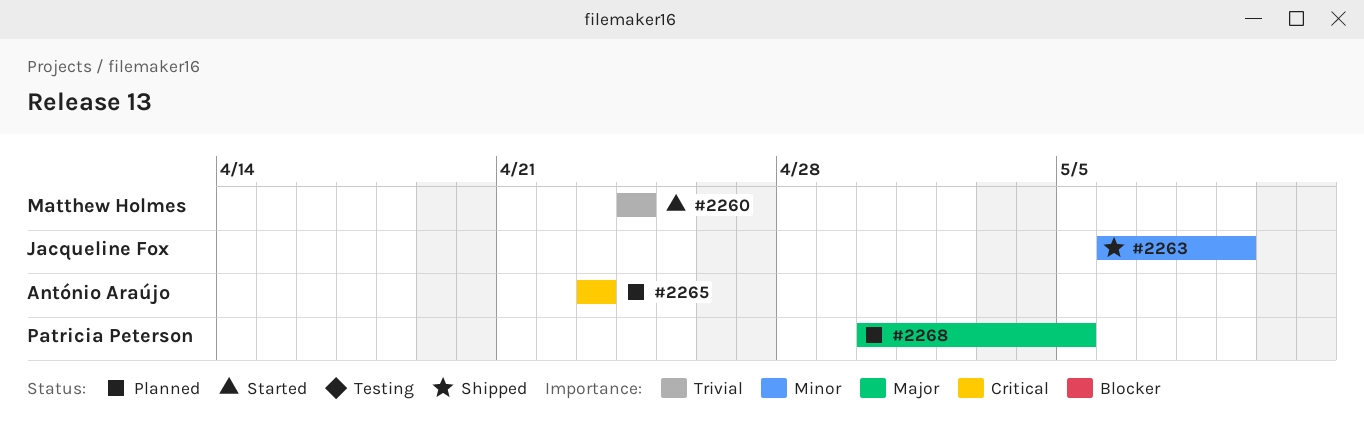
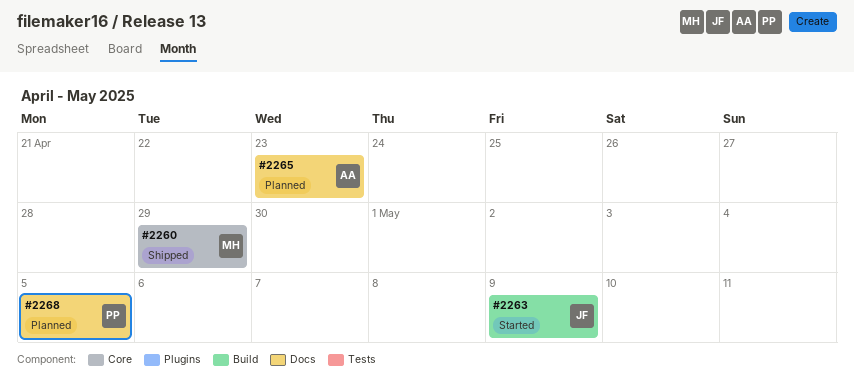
#2260, status: Started -> Shipped
#2260, due: Apr 24 -> Apr 29
#2263, status: Shipped -> Started

